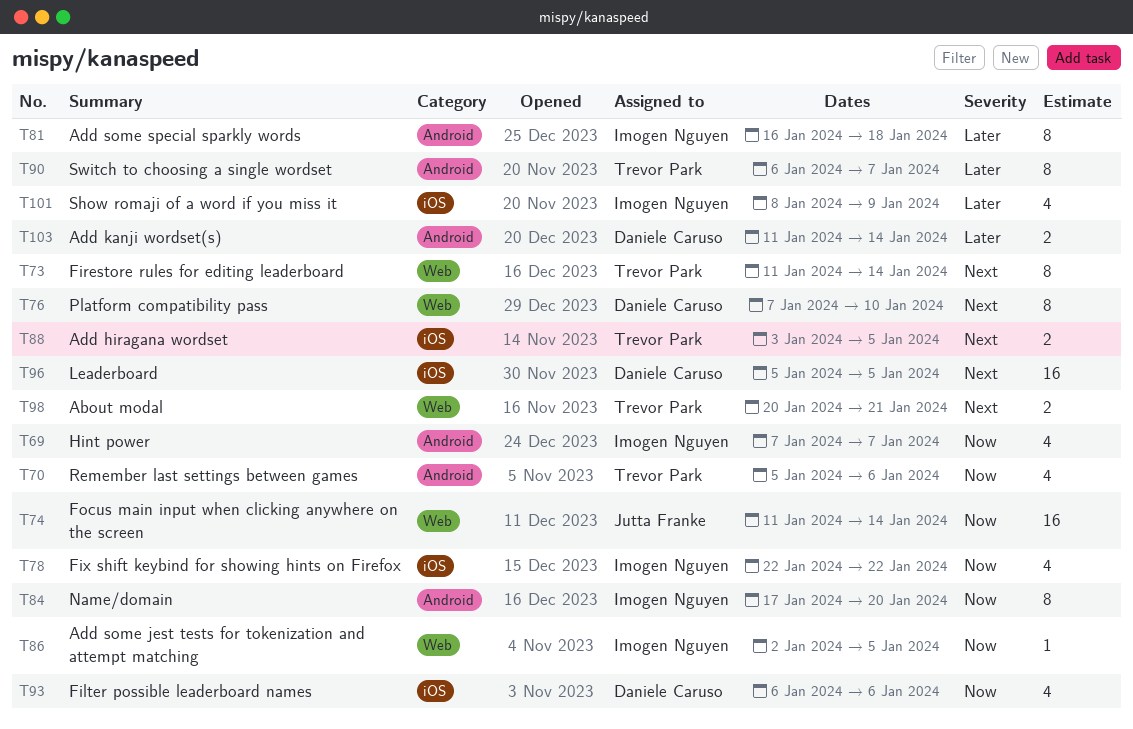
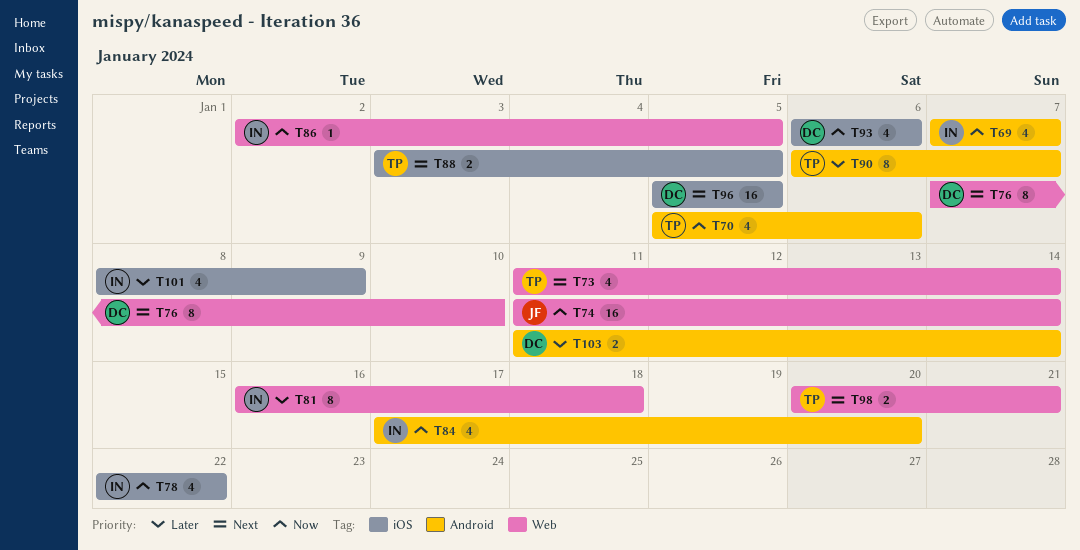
T73, estimate: 8 -> 4
T81, label: Android -> Web
T84, estimate: 8 -> 4

